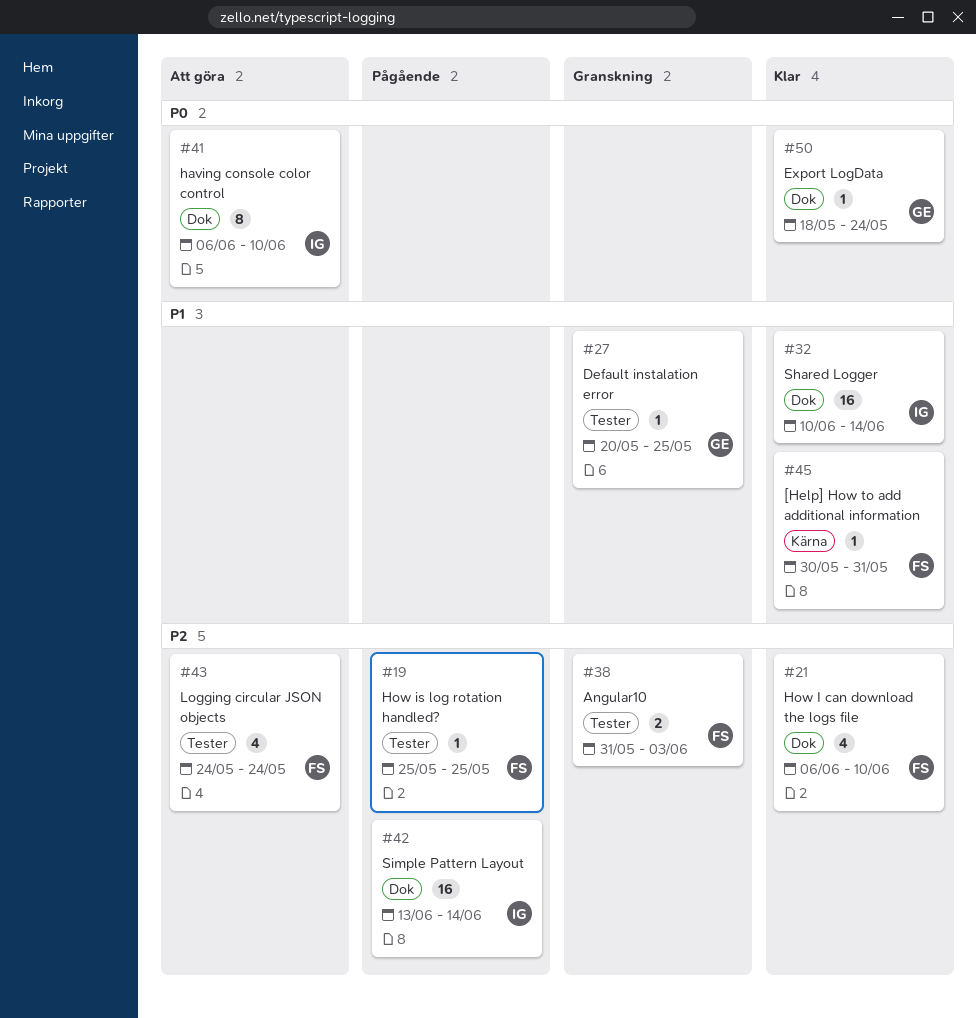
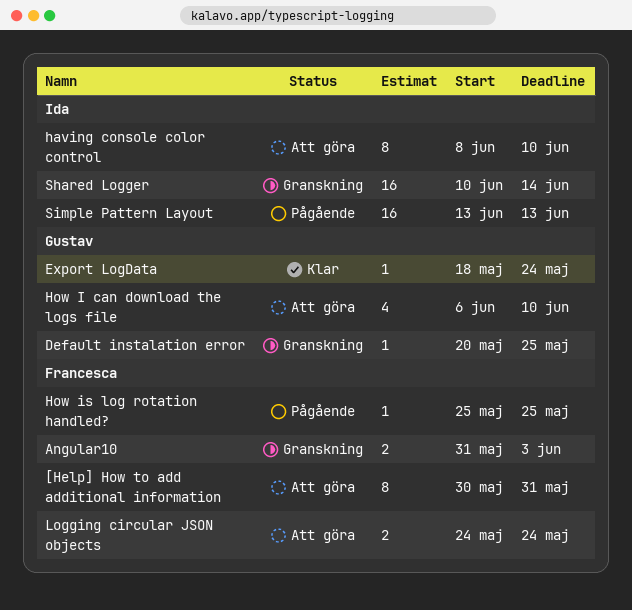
[Help] How to add additional information, status: Klar -> Att göra
[Help] How to add additional information, estimate: 1 -> 8
having console color control, start: Jun 6 -> Jun 8
How I can download the logs file, status: Klar -> Att göra
How I can download the logs file, owner: Francesca -> Gustav
Logging circular JSON objects, estimate: 4 -> 2
Shared Logger, status: Klar -> Granskning
Simple Pattern Layout, due: Jun 14 -> Jun 13

